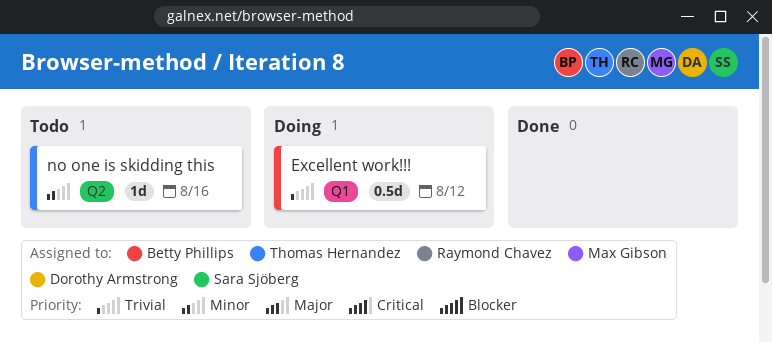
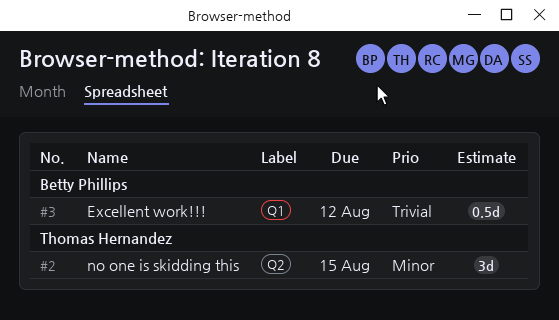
no one is skidding this, estimate: 1d -> 3d
no one is skidding this, due: Aug 16 -> Aug 15

